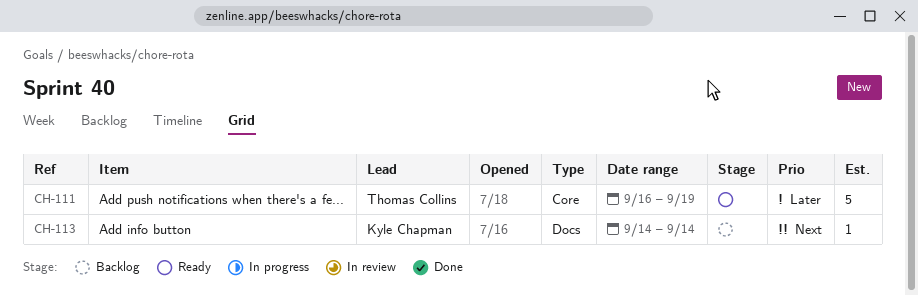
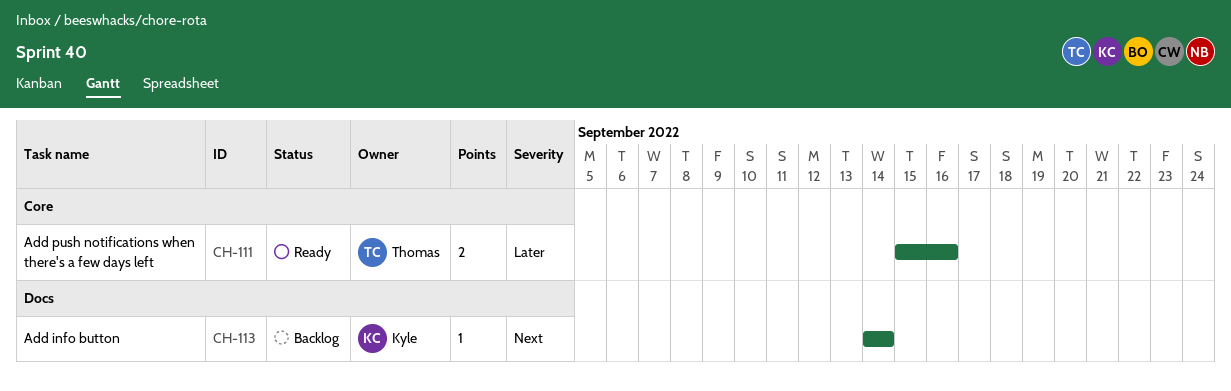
CH-111, estimate: 5 -> 2
CH-111, start: Sep 16 -> Sep 15
CH-111, due: Sep 19 -> Sep 16

